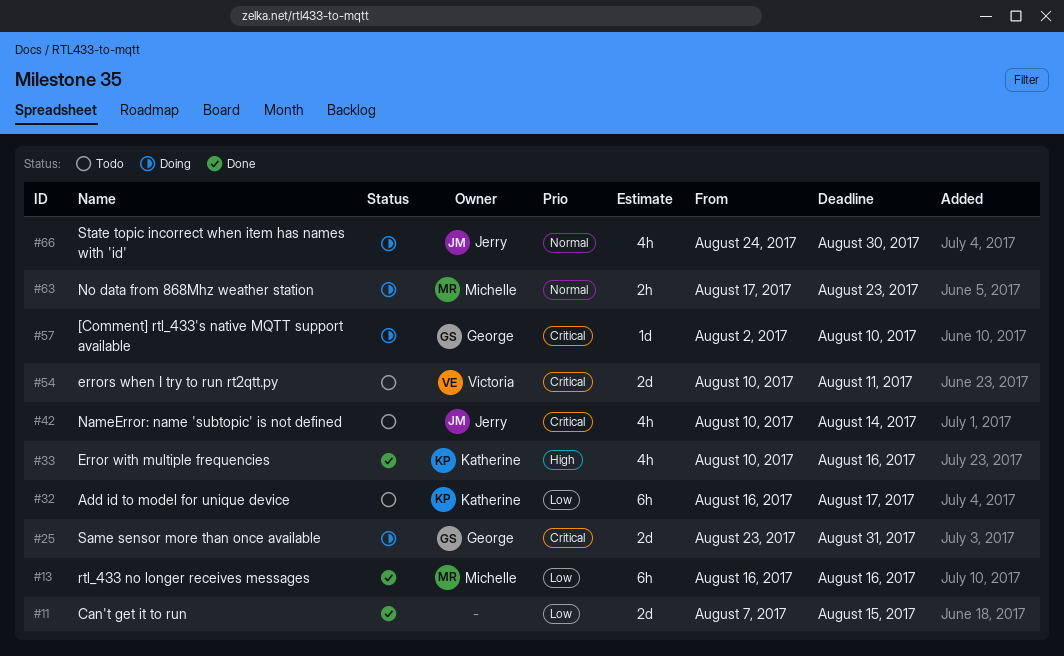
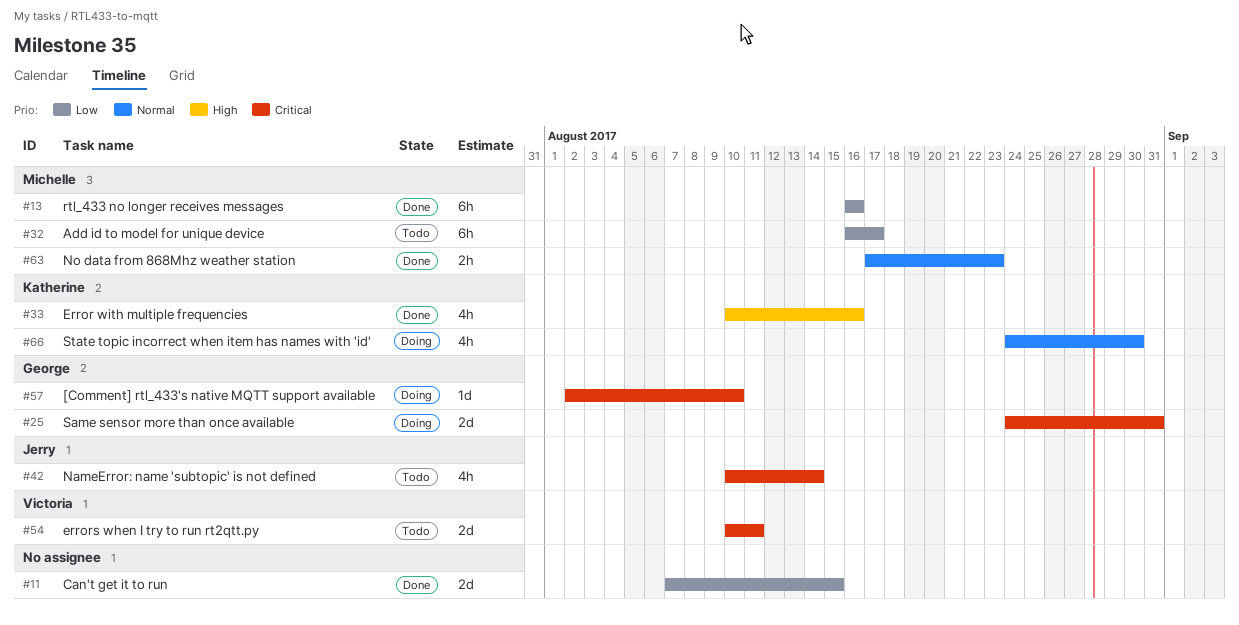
#25, start: Aug 23 -> Aug 24
#32, owner: Katherine -> Michelle
#63, status: Doing -> Done
#66, owner: Jerry -> Katherine

